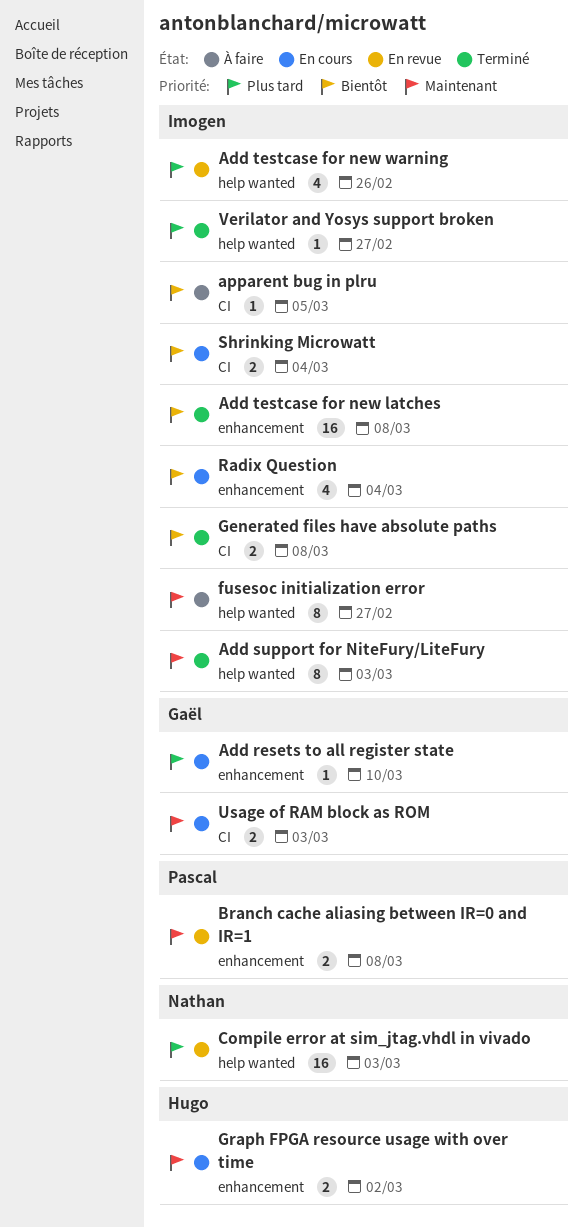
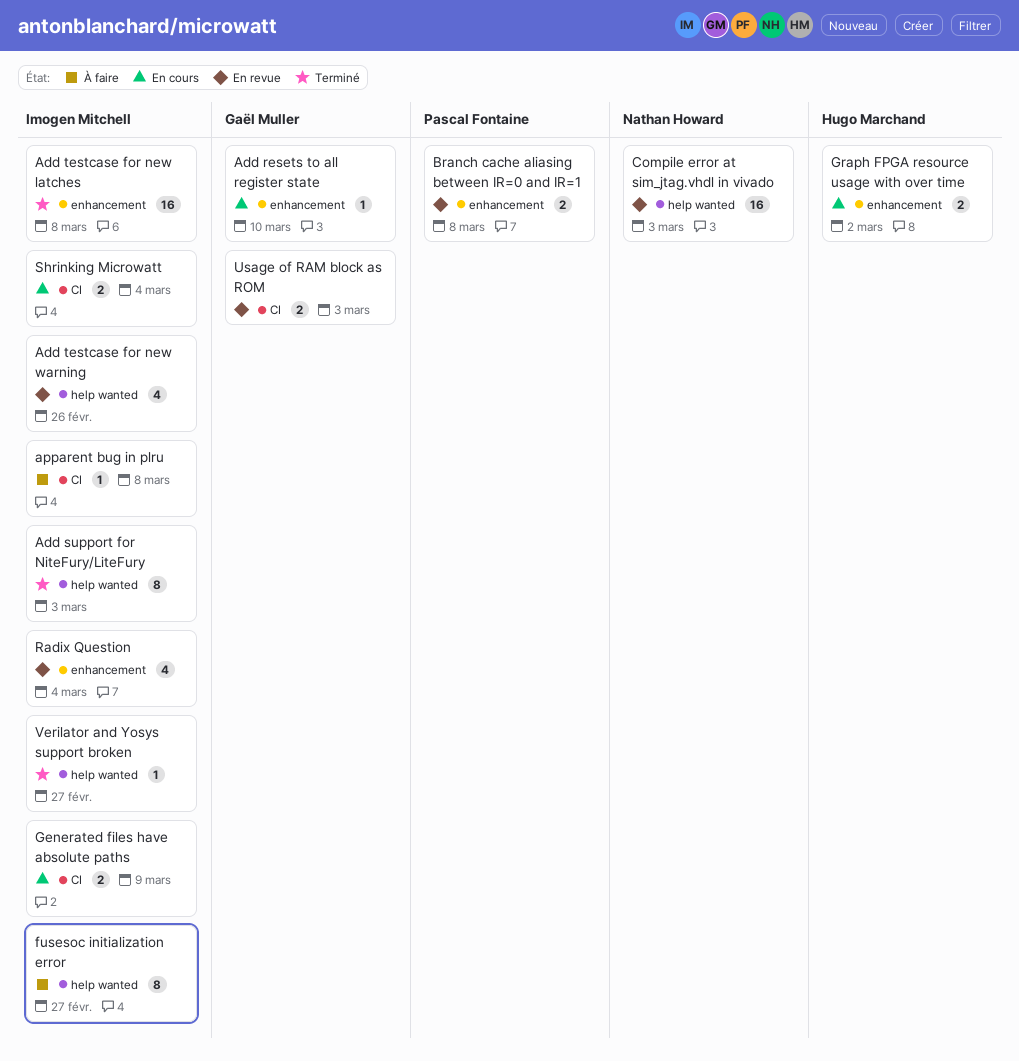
apparent bug in plru, due: Mar 5 -> Mar 8
Generated files have absolute paths, status: Terminé -> En cours
Generated files have absolute paths, due: Mar 8 -> Mar 9
Radix Question, status: En cours -> En revue
Usage of RAM block as ROM, status: En cours -> En revue

